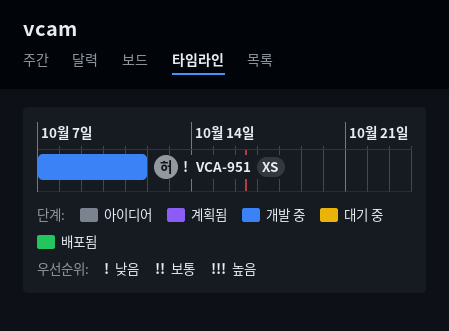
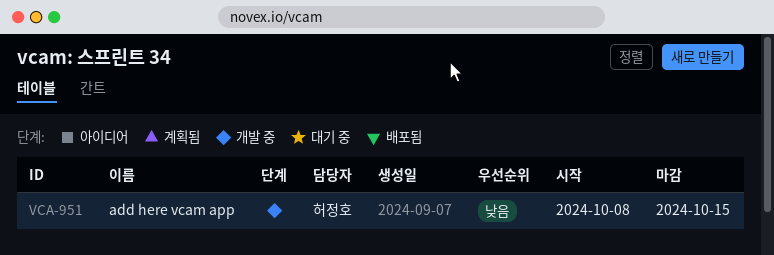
VCA-951, start: Oct 7 -> Oct 8
VCA-951, due: Oct 11 -> Oct 15

